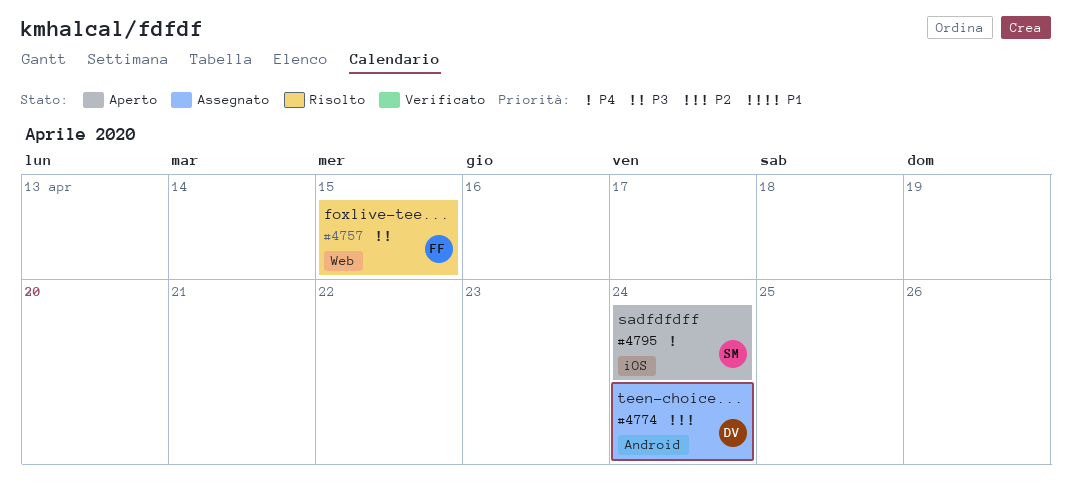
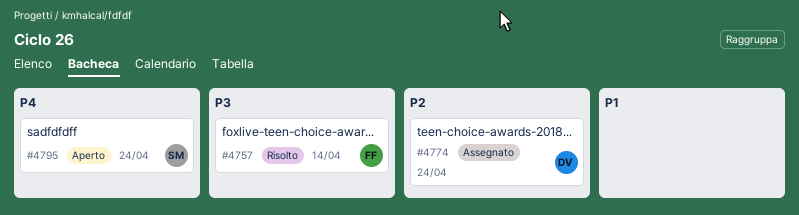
#4757, due: Apr 15 -> Apr 14

